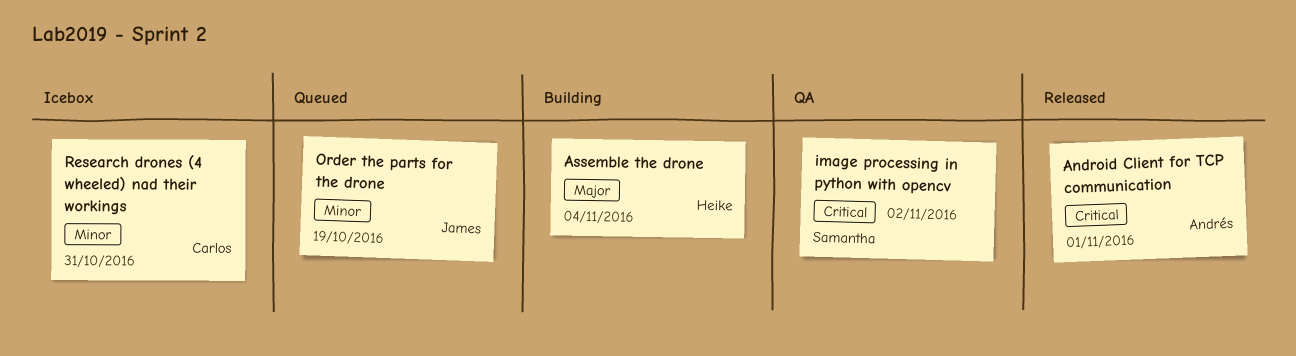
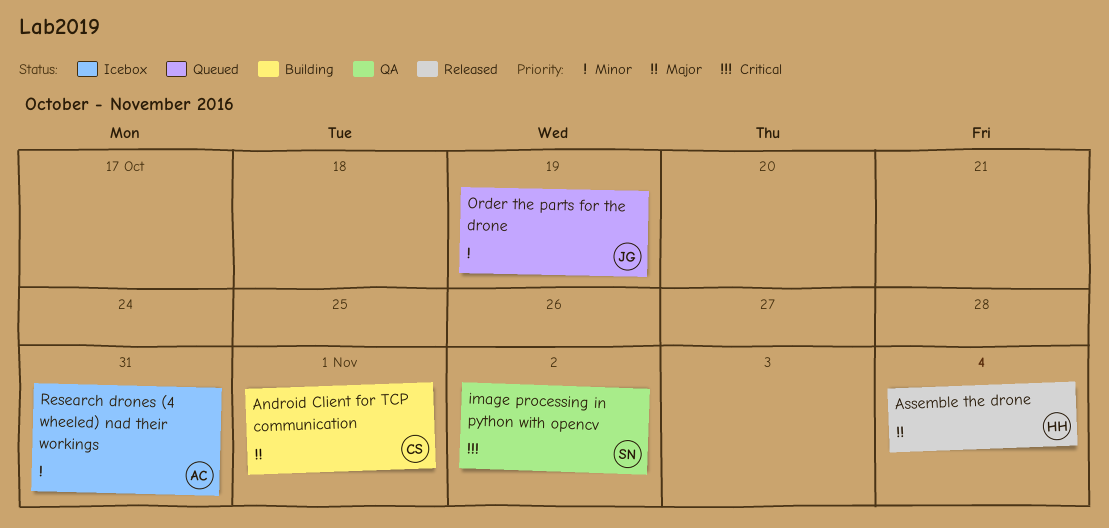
Android Client for TCP communication, status: Released -> Building
Android Client for TCP communication, owner: Andrés -> Carlos
Android Client for TCP communication, priority: Critical -> Major
Assemble the drone, status: Building -> Released
Research drones (4 wheeled) nad their workings, owner: Carlos -> Andrés

